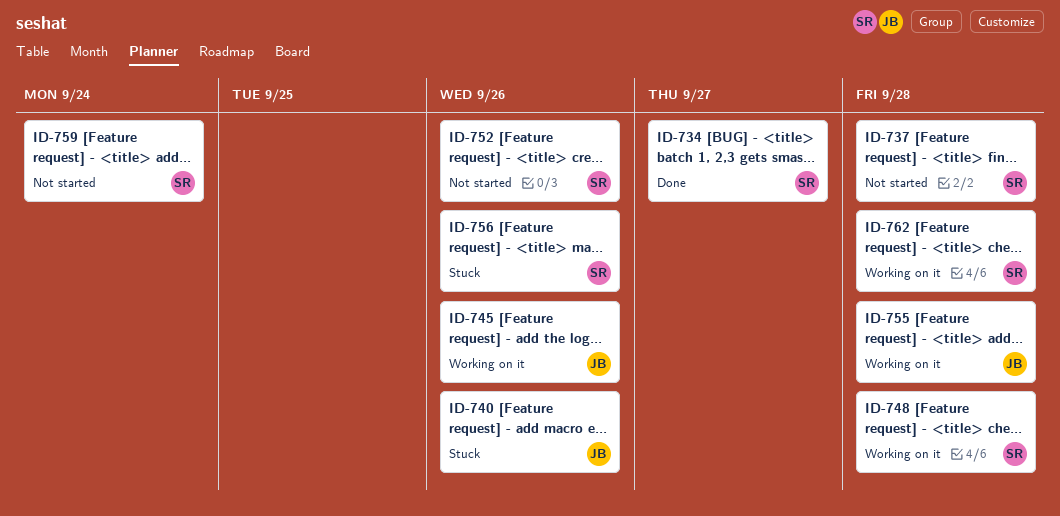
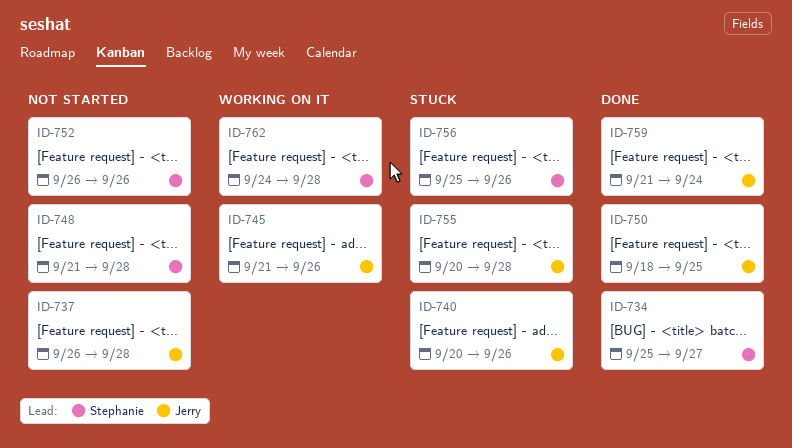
ID-737, owner: Stephanie -> Jerry
ID-748, status: Working on it -> Not started
ID-750: none -> present
ID-755, status: Working on it -> Stuck
ID-759, status: Not started -> Done
ID-759, owner: Stephanie -> Jerry

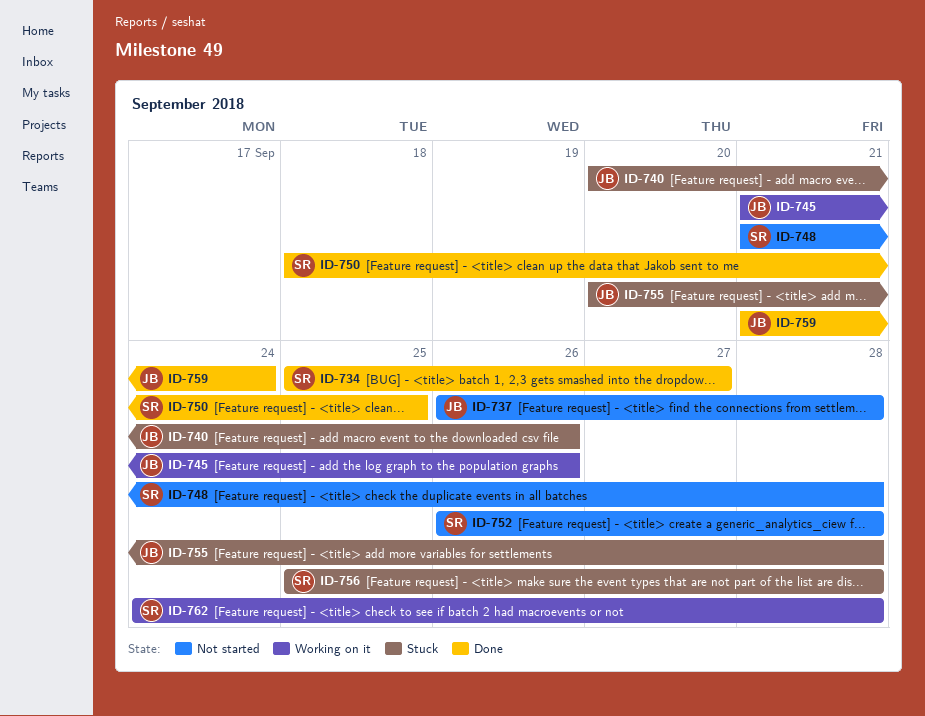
ID-750, owner: Jerry -> Stephanie
ID-752, due: Sep 26 -> Sep 28
ID-756, due: Sep 26 -> Sep 28

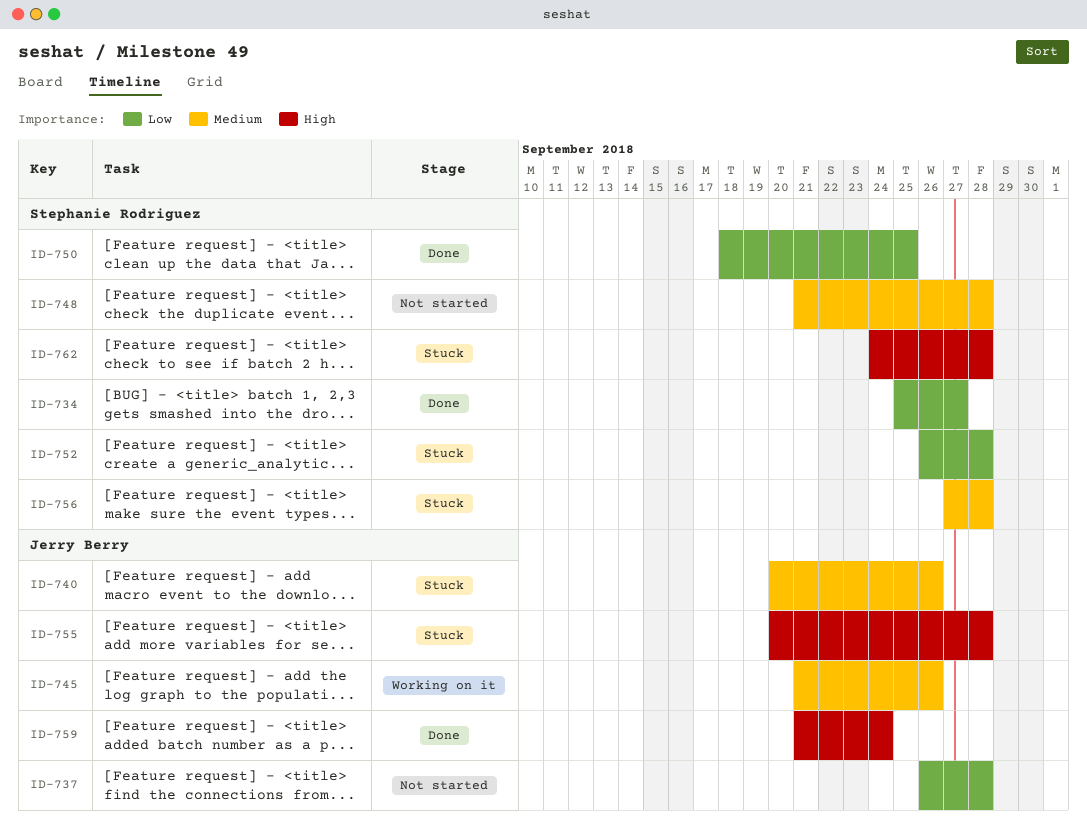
ID-752, status: Not started -> Stuck
ID-756, start: Sep 25 -> Sep 27
ID-762, status: Working on it -> Stuck

